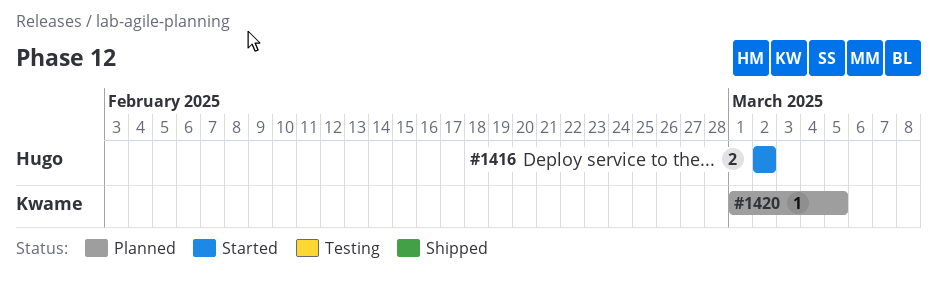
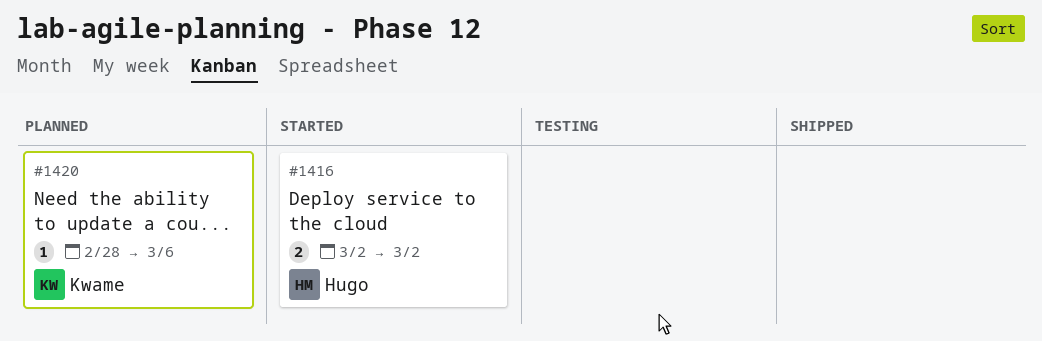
#1420, start: Mar 1 -> Feb 28
#1420, due: Mar 5 -> Mar 6

